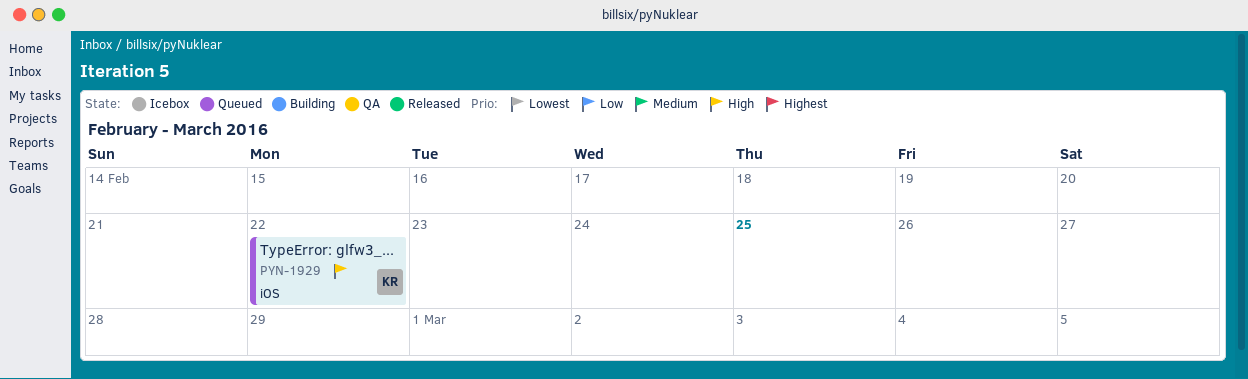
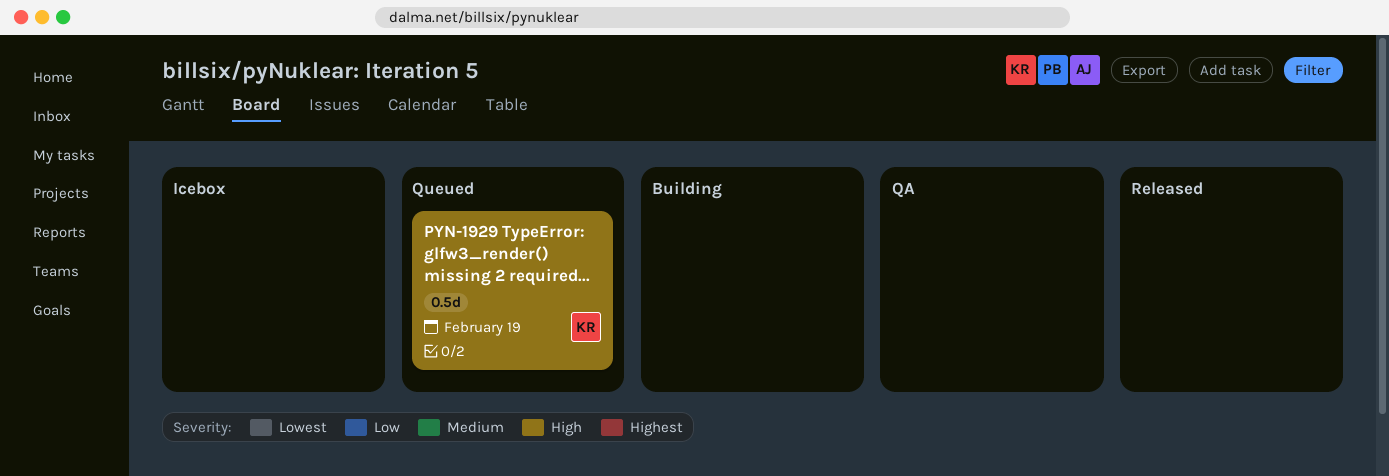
PYN-1929, due: Feb 22 -> Feb 19

